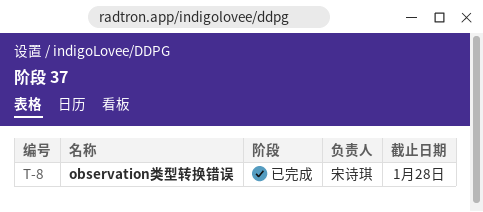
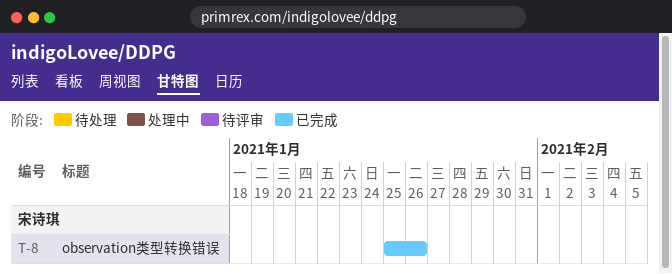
T-8, due: Jan 28 -> Jan 26

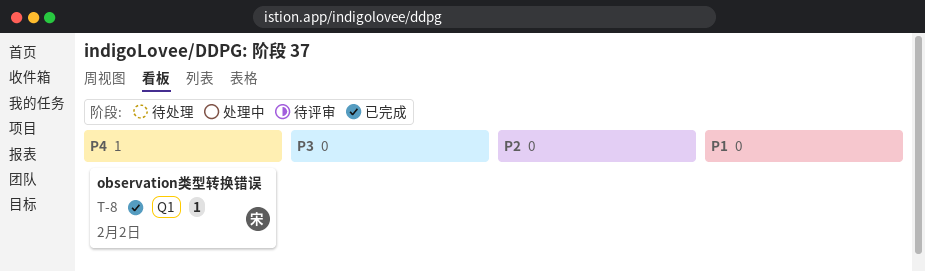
T-8, due: Jan 26 -> Feb 2

